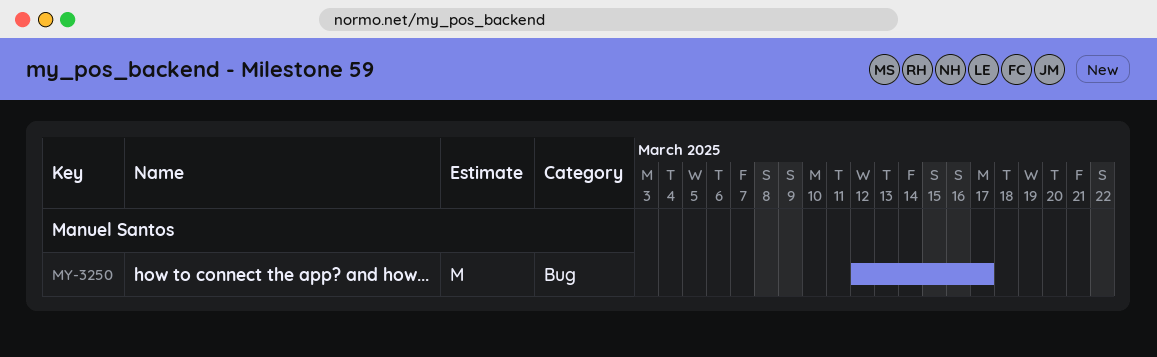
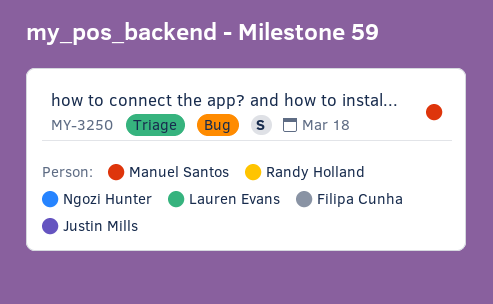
MY-3250, estimate: M -> S
MY-3250, due: Mar 17 -> Mar 18

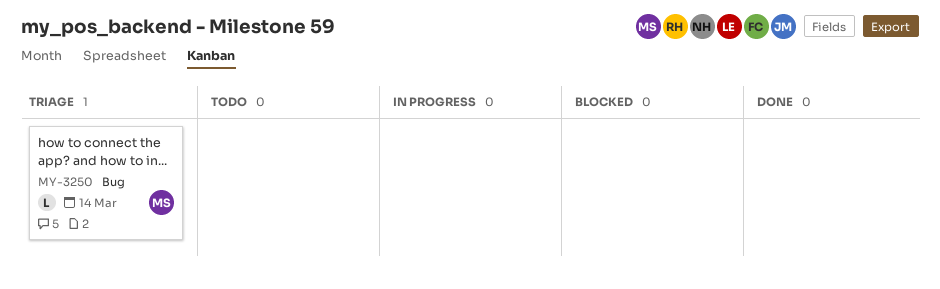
MY-3250, estimate: S -> L
MY-3250, due: Mar 18 -> Mar 14

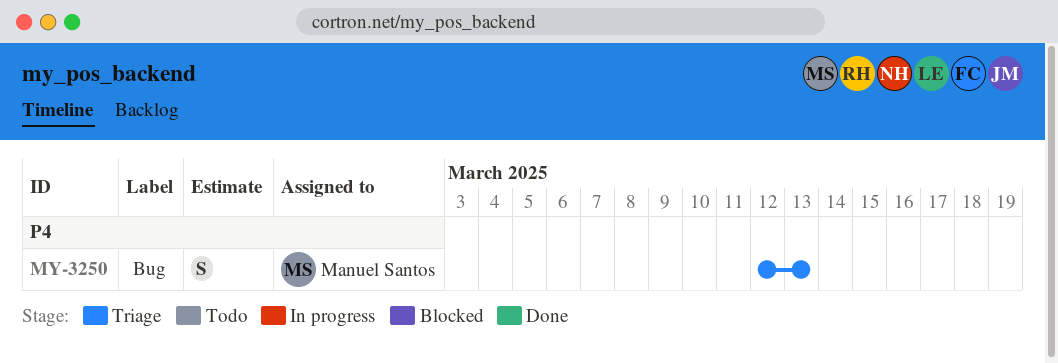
MY-3250, estimate: L -> S
MY-3250, due: Mar 14 -> Mar 13

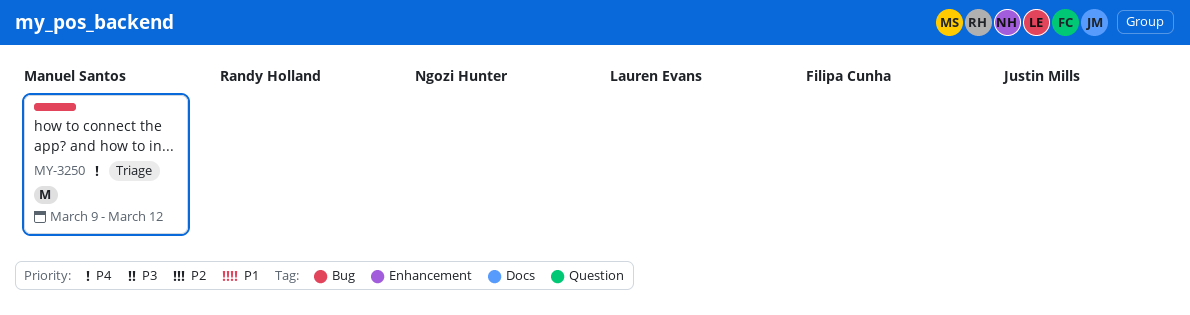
MY-3250, estimate: S -> M
MY-3250, start: Mar 12 -> Mar 9
MY-3250, due: Mar 13 -> Mar 12

